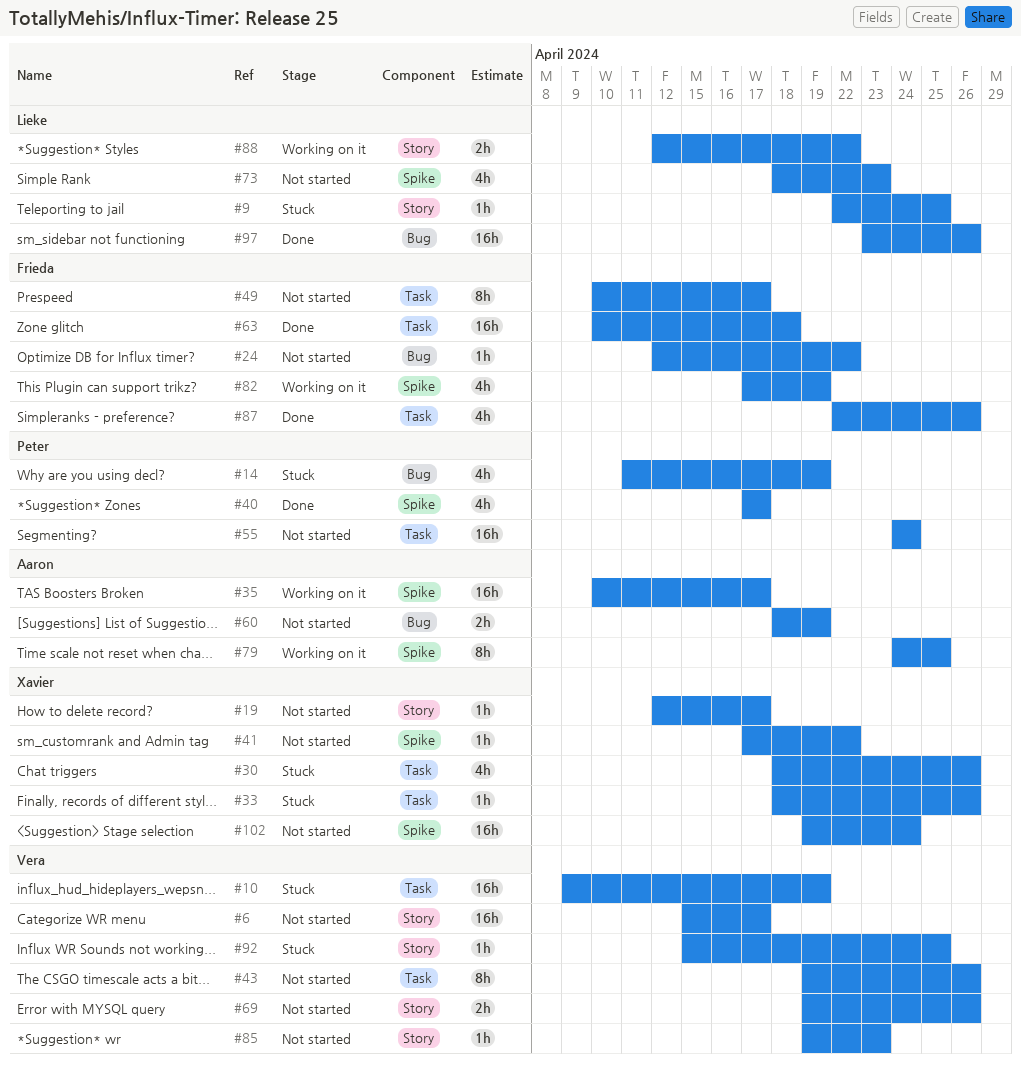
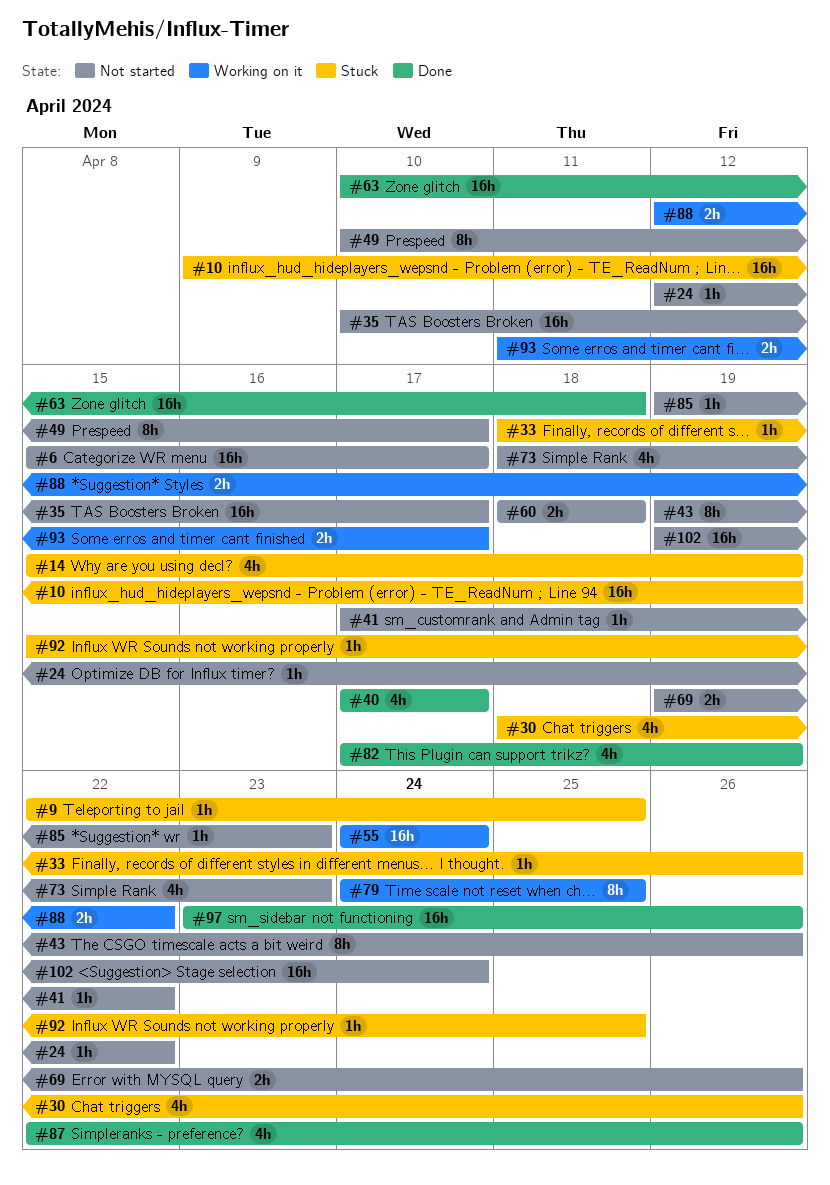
#14, start: Apr 11 -> Apr 15
#19: present -> none
#35, status: Working on it -> Not started
#55, status: Not started -> Working on it
#60, due: Apr 19 -> Apr 18
#82, status: Working on it -> Done
#93: none -> present

